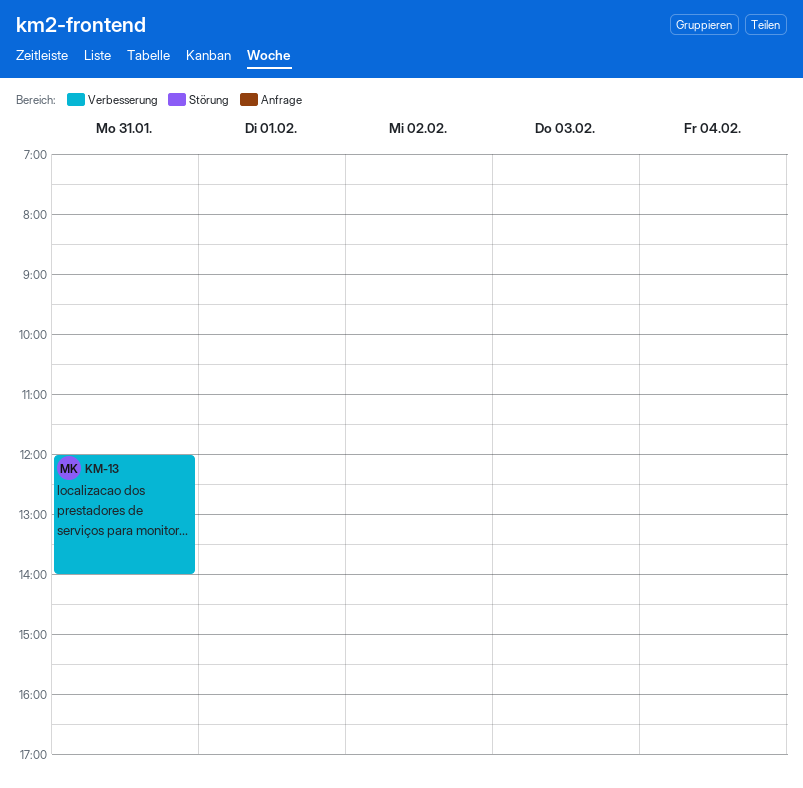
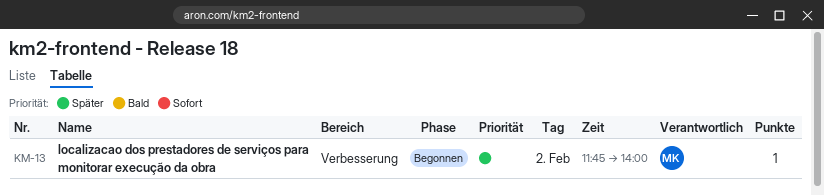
KM-13, day: Jan 31 -> Feb 2
KM-13, begins: 12:00 -> 11:45

